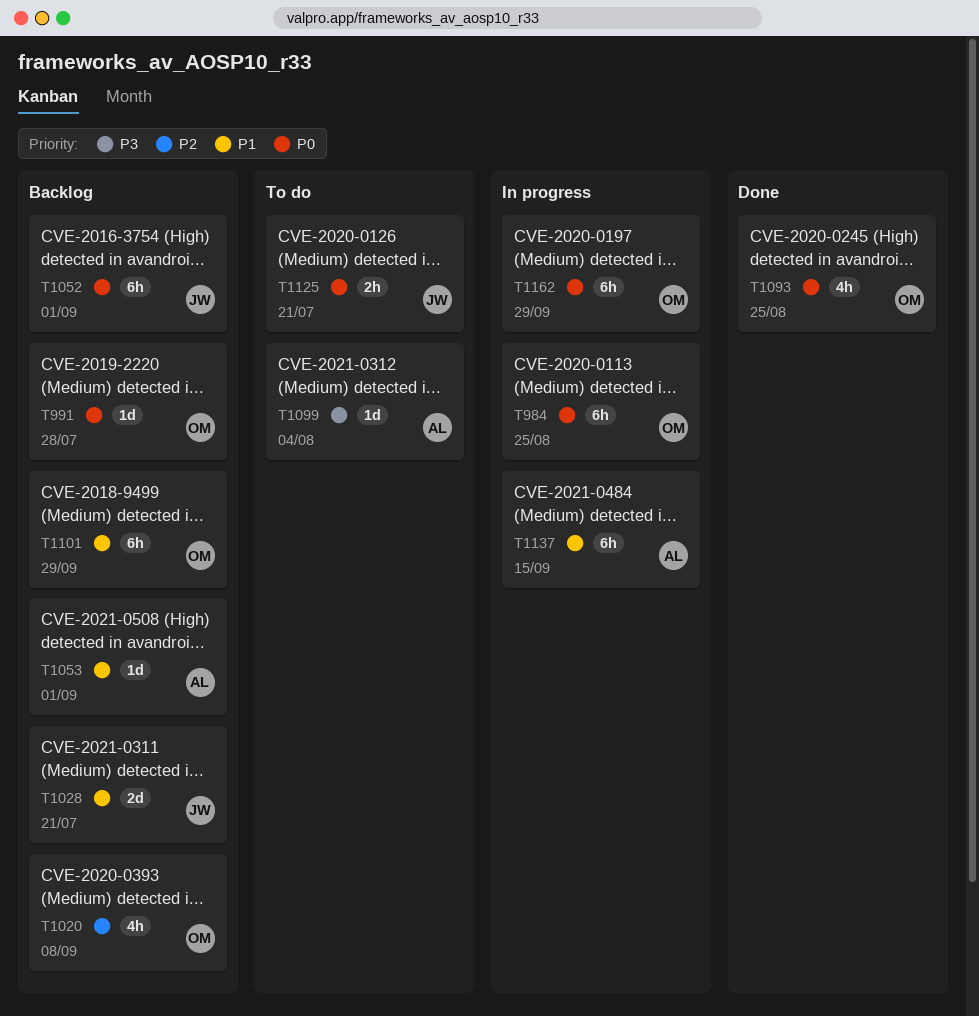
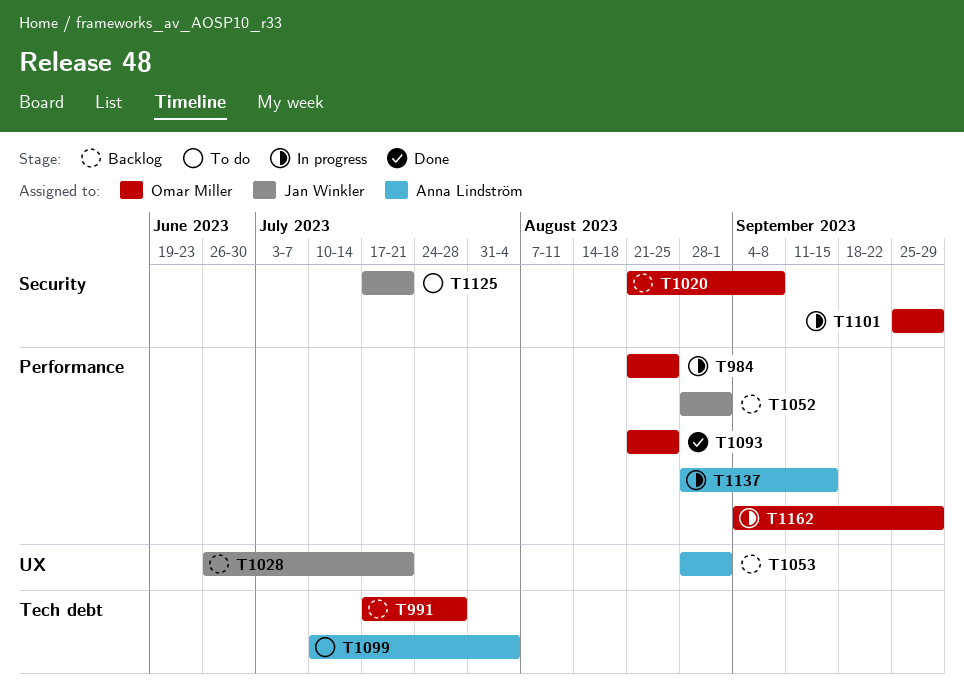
T1101, status: Backlog -> In progress

